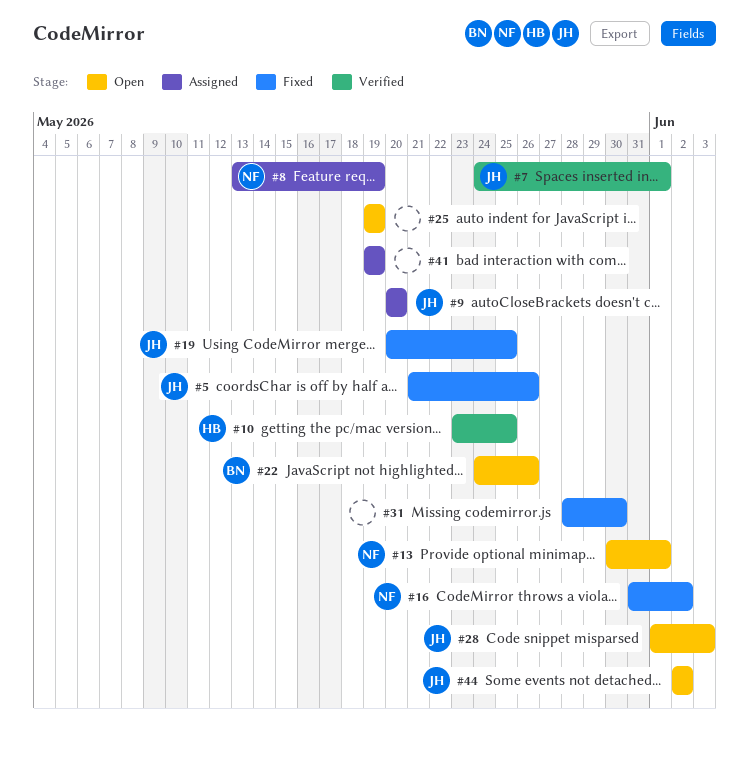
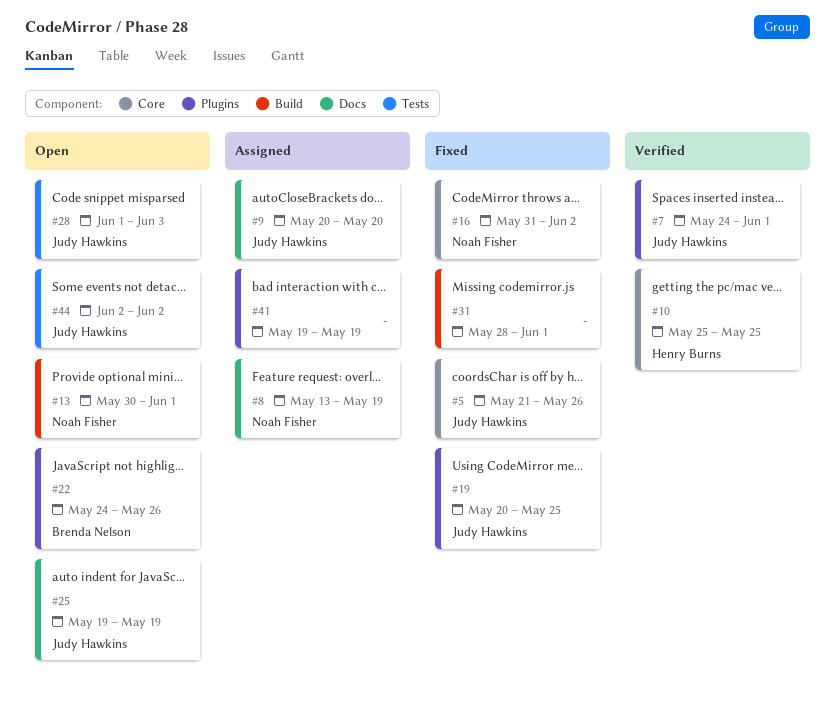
#10, start: May 23 -> May 25
#25, owner: none -> Judy Hawkins
#31, due: May 30 -> Jun 1

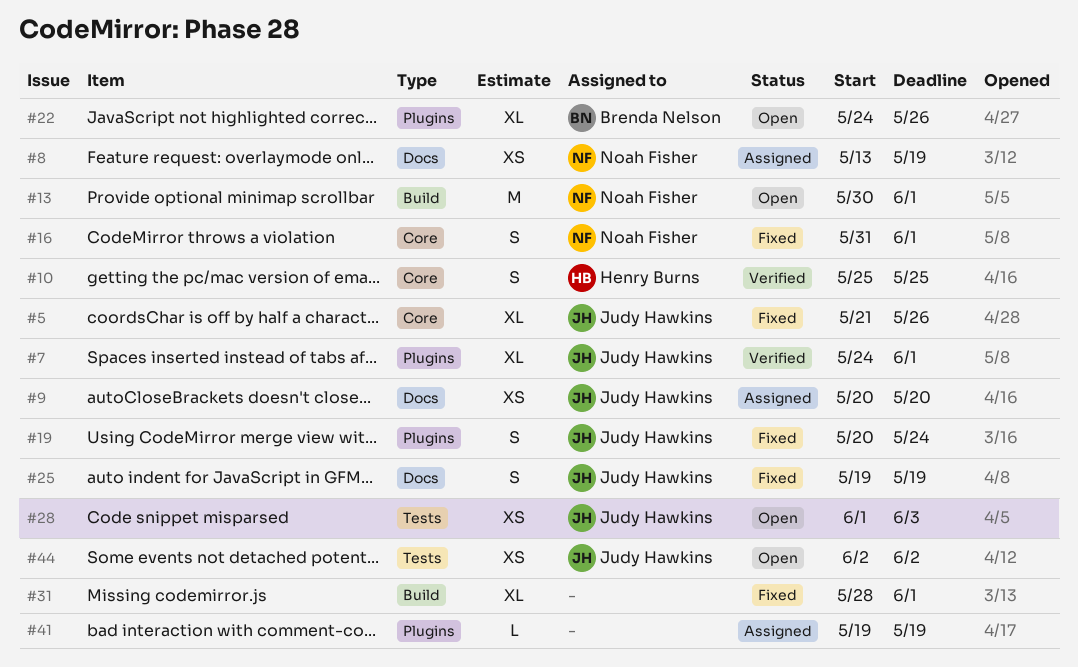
#16, due: Jun 2 -> Jun 1
#19, due: May 25 -> May 24
#25, status: Open -> Fixed

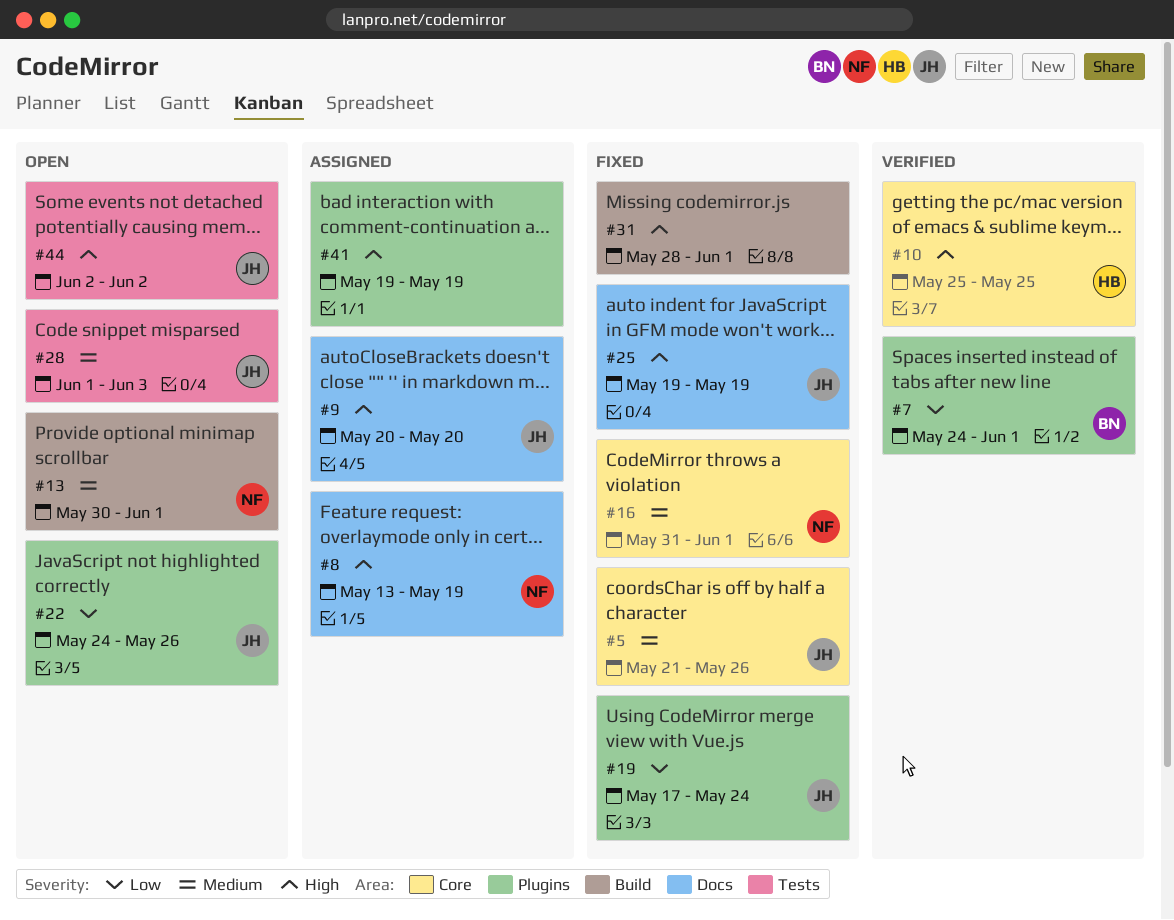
#7, owner: Judy Hawkins -> Brenda Nelson
#19, start: May 20 -> May 17
#22, owner: Brenda Nelson -> Judy Hawkins

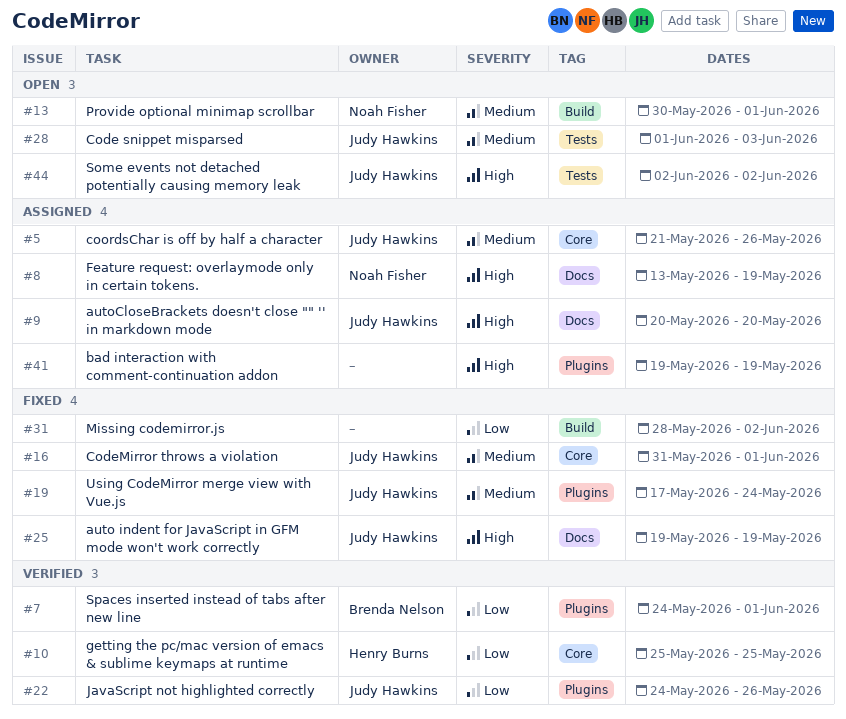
#5, status: Fixed -> Assigned
#10, priority: High -> Low
#16, owner: Noah Fisher -> Judy Hawkins
#19, priority: Low -> Medium
#22, status: Open -> Verified
#31, priority: High -> Low
#31, due: Jun 1 -> Jun 2

